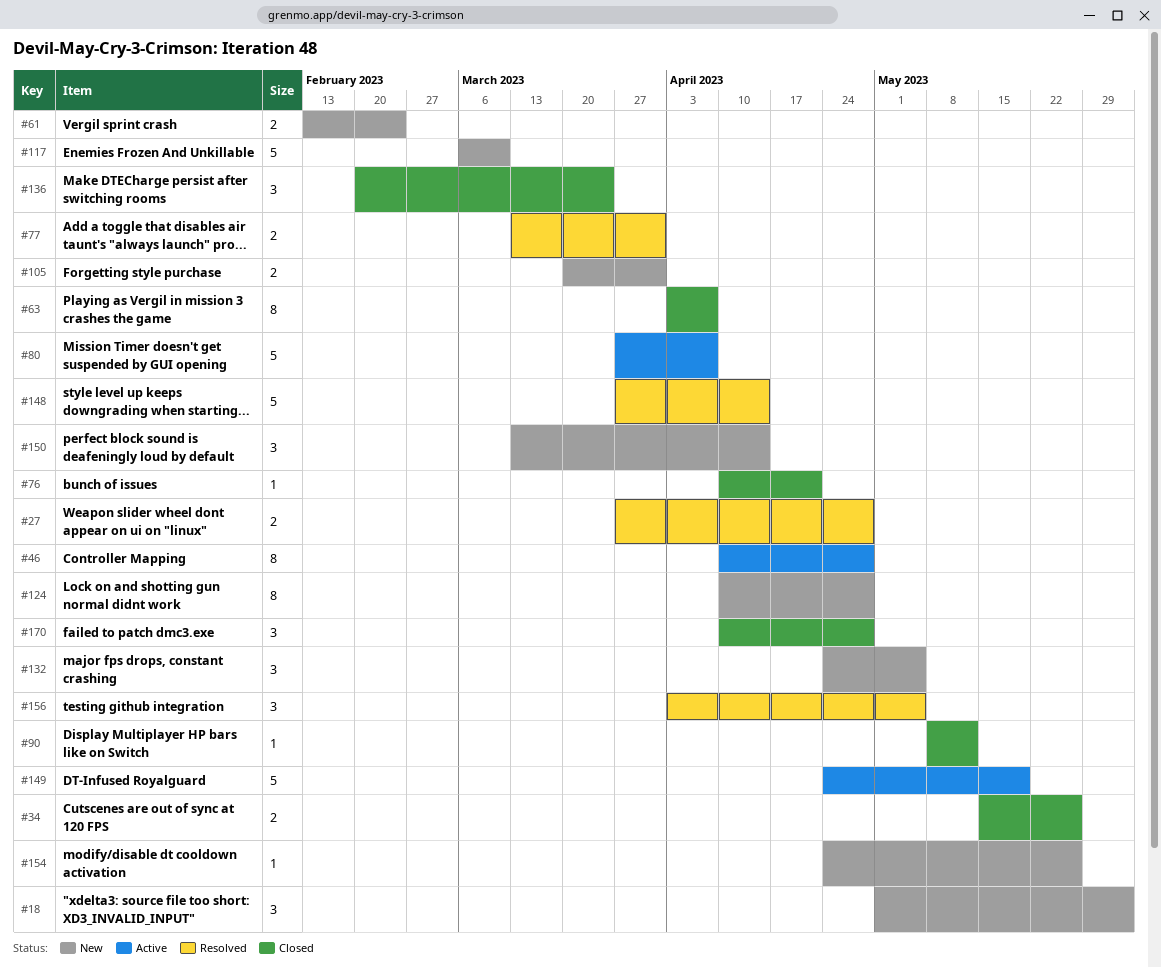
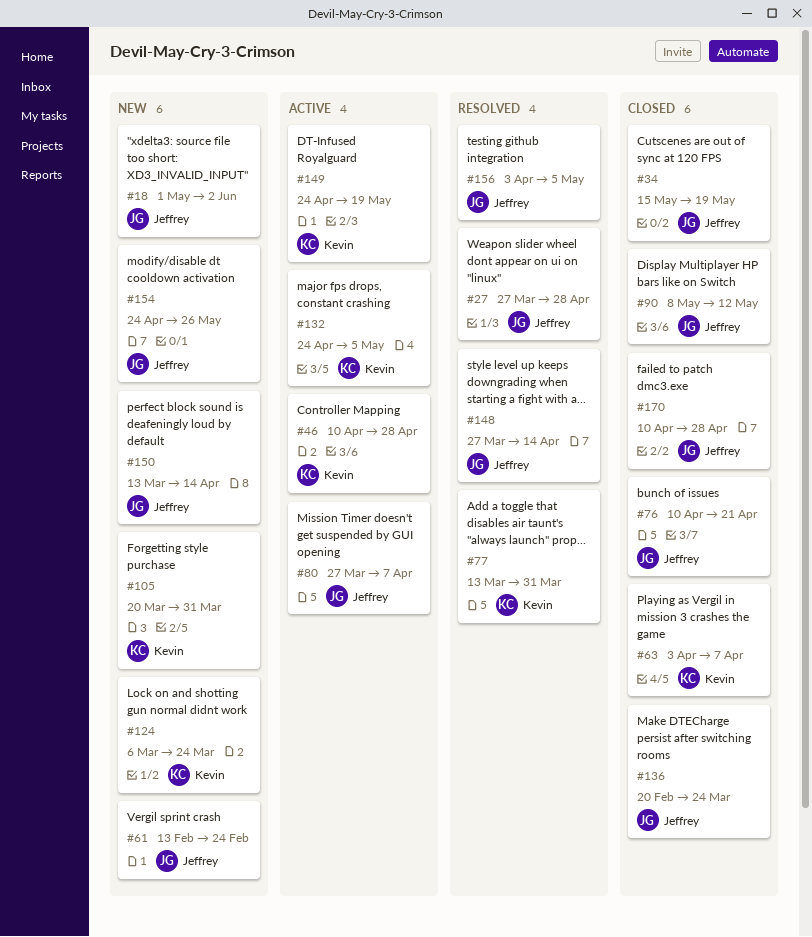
#34, due: May 26 -> May 19
#117: present -> none
#124, start: Apr 10 -> Mar 6
#124, due: Apr 28 -> Mar 24
#132, status: New -> Active

